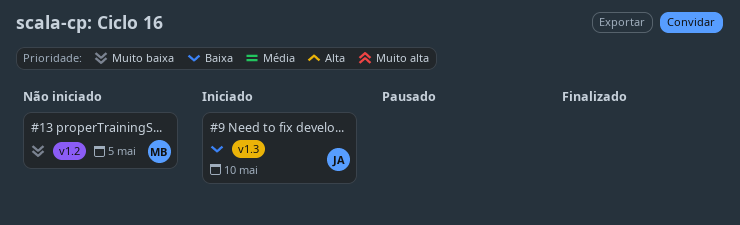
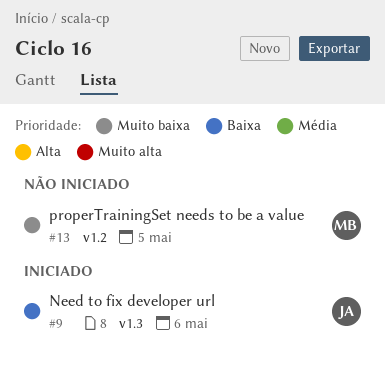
#9, due: May 10 -> May 6

